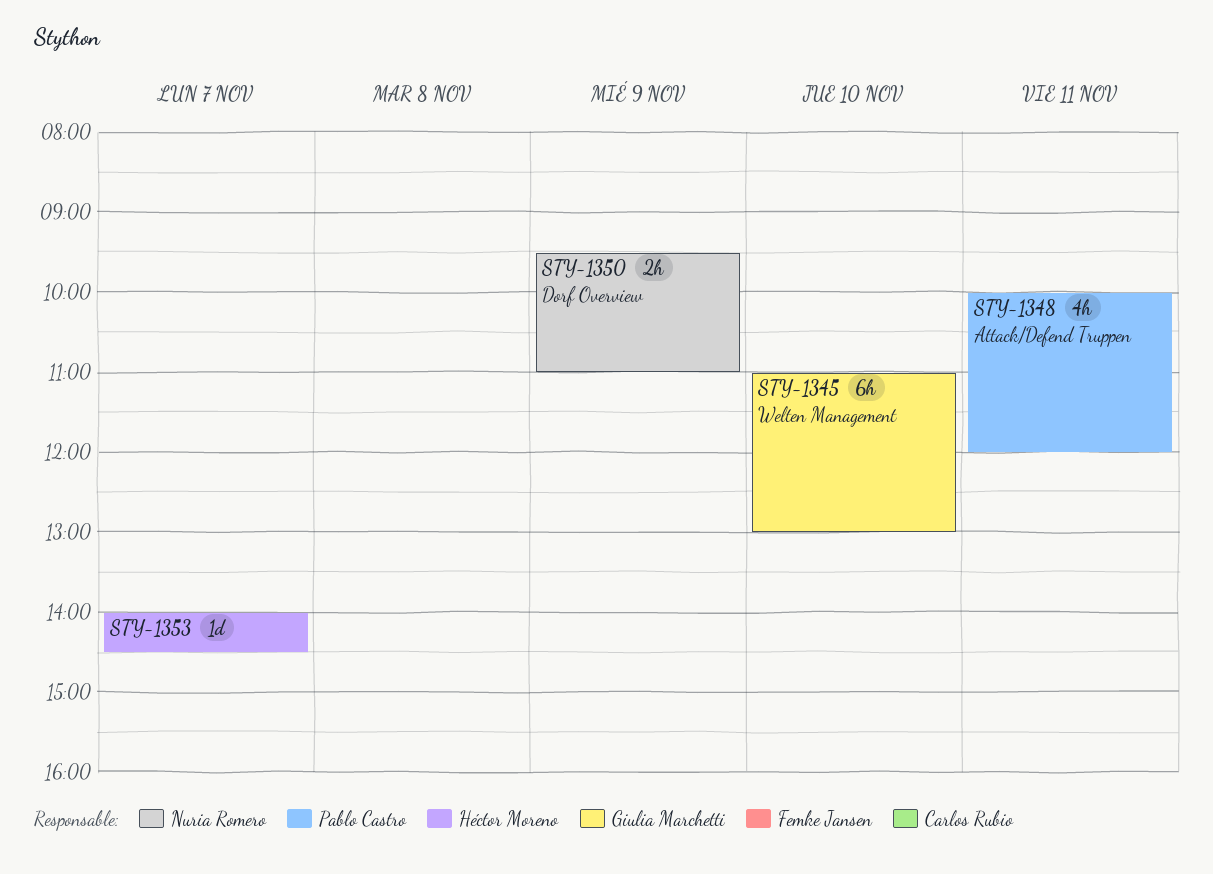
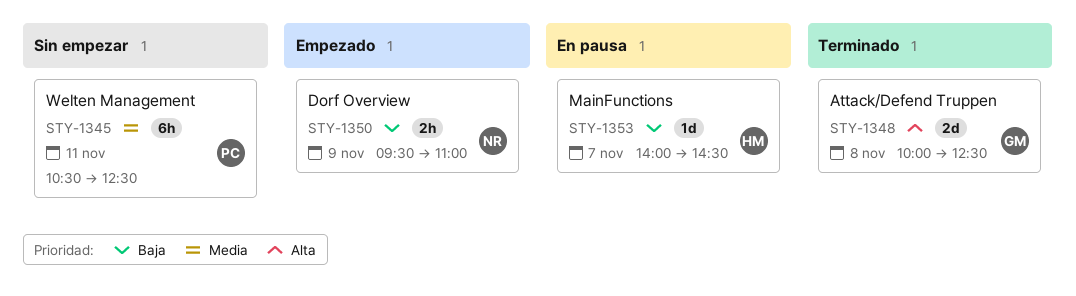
STY-1345, owner: Giulia Marchetti -> Pablo Castro
STY-1345, day: Nov 10 -> Nov 11
STY-1345, begins: 11:00 -> 10:30
STY-1345, ends: 13:00 -> 12:30
STY-1348, owner: Pablo Castro -> Giulia Marchetti
STY-1348, estimate: 4h -> 2d
STY-1348, day: Nov 11 -> Nov 8
STY-1348, ends: 12:00 -> 12:30

